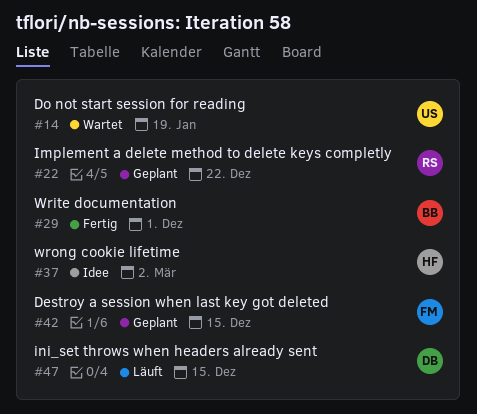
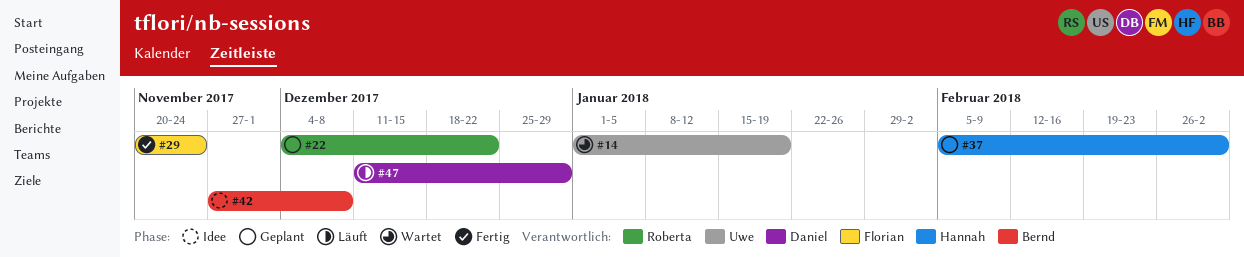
#29, owner: Bernd -> Florian
#29, due: Dec 1 -> Nov 24
#37, status: Idee -> Geplant
#42, status: Geplant -> Idee
#42, owner: Florian -> Bernd
#42, due: Dec 15 -> Dec 8
#47, due: Dec 15 -> Dec 29

